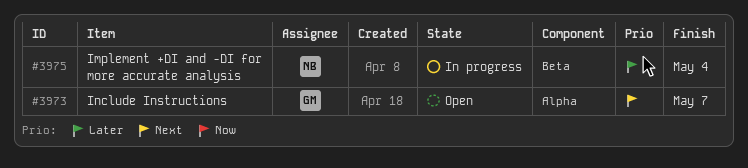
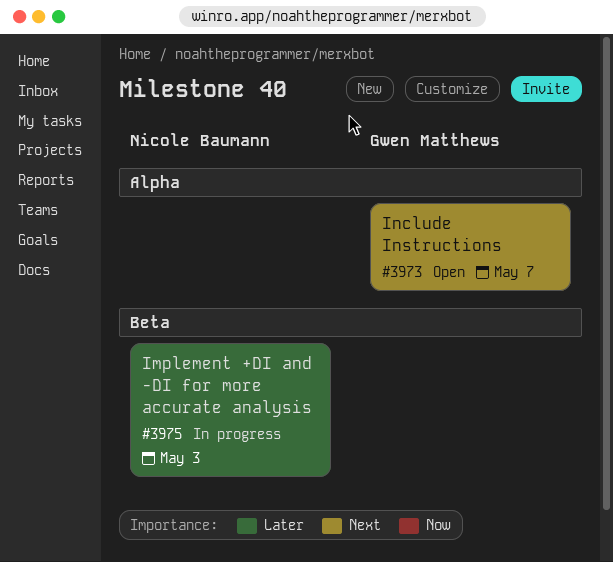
#3975, due: May 4 -> May 3

